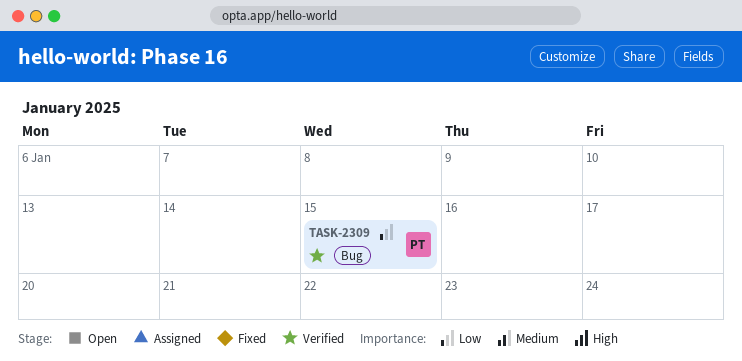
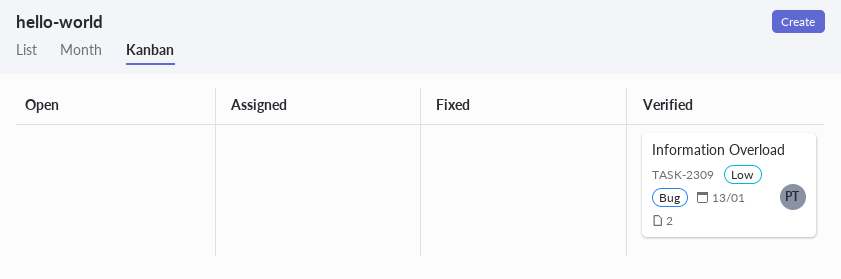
TASK-2309, due: Jan 15 -> Jan 13

